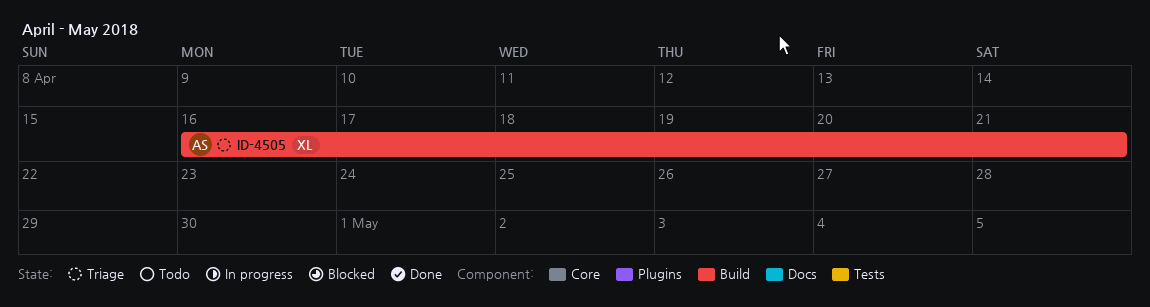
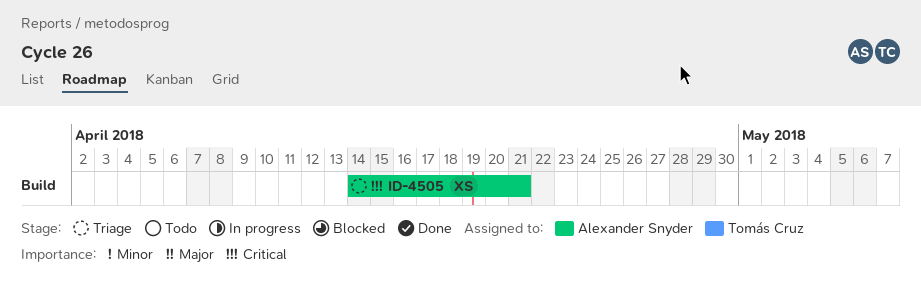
ID-4505, estimate: XL -> XS
ID-4505, start: Apr 16 -> Apr 14

